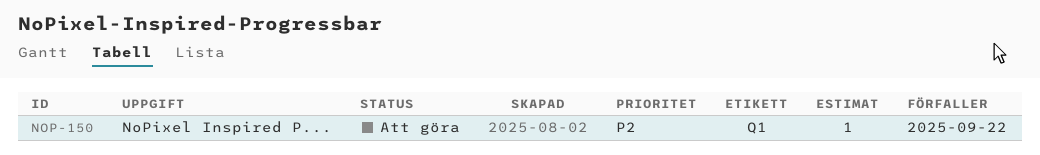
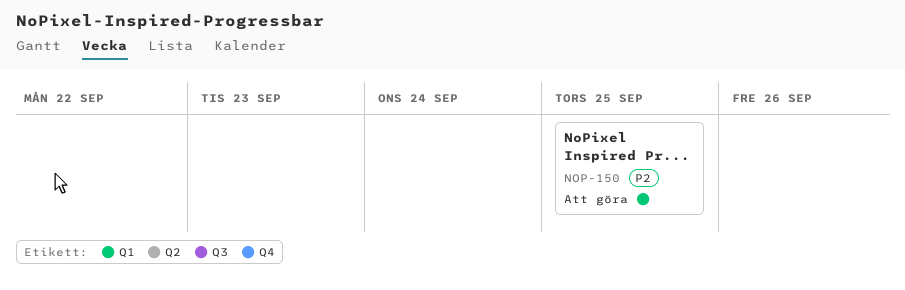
NOP-150, due: Sep 22 -> Sep 25

